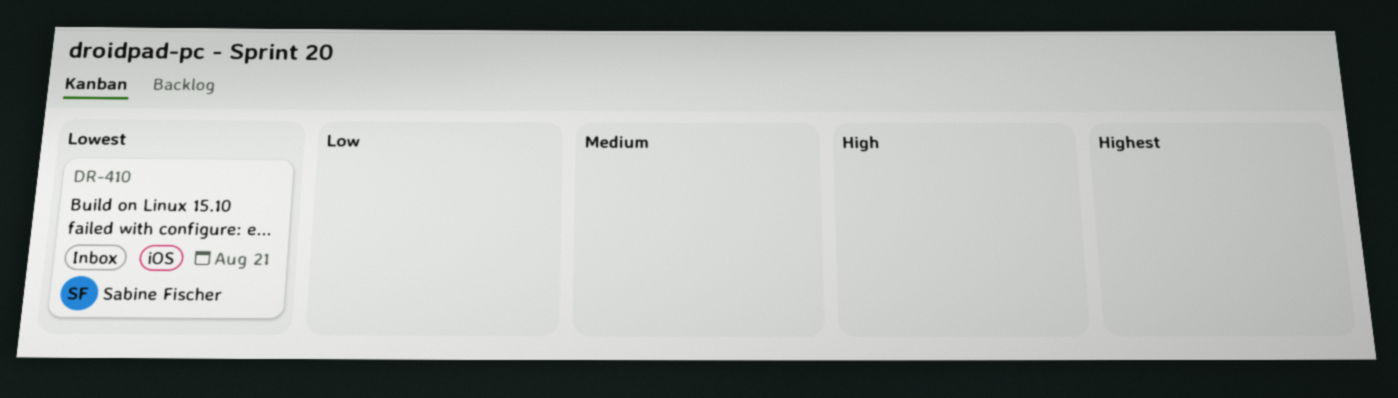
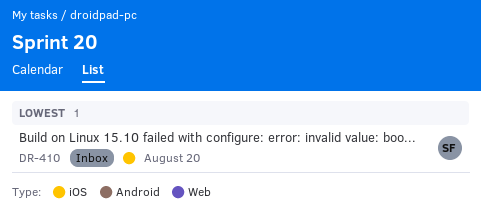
DR-410, due: Aug 21 -> Aug 20

